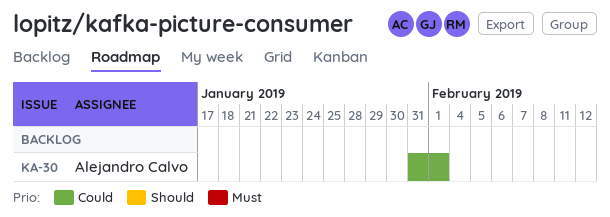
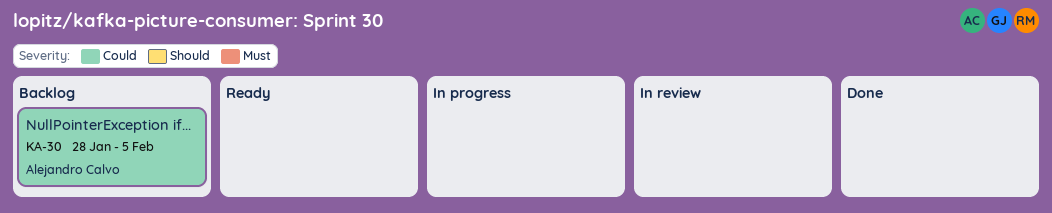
KA-30, start: Jan 31 -> Jan 28
KA-30, due: Feb 1 -> Feb 5

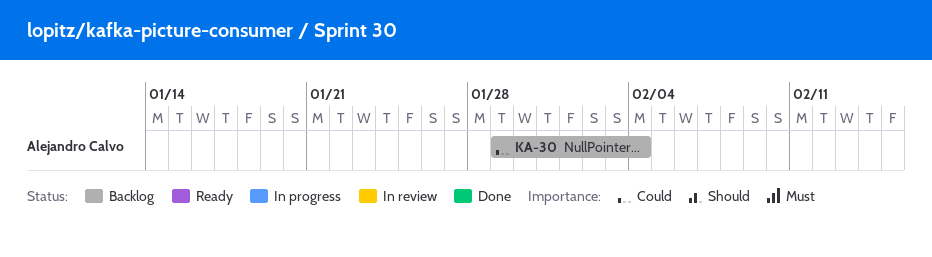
KA-30, start: Jan 28 -> Jan 29
KA-30, due: Feb 5 -> Feb 4

